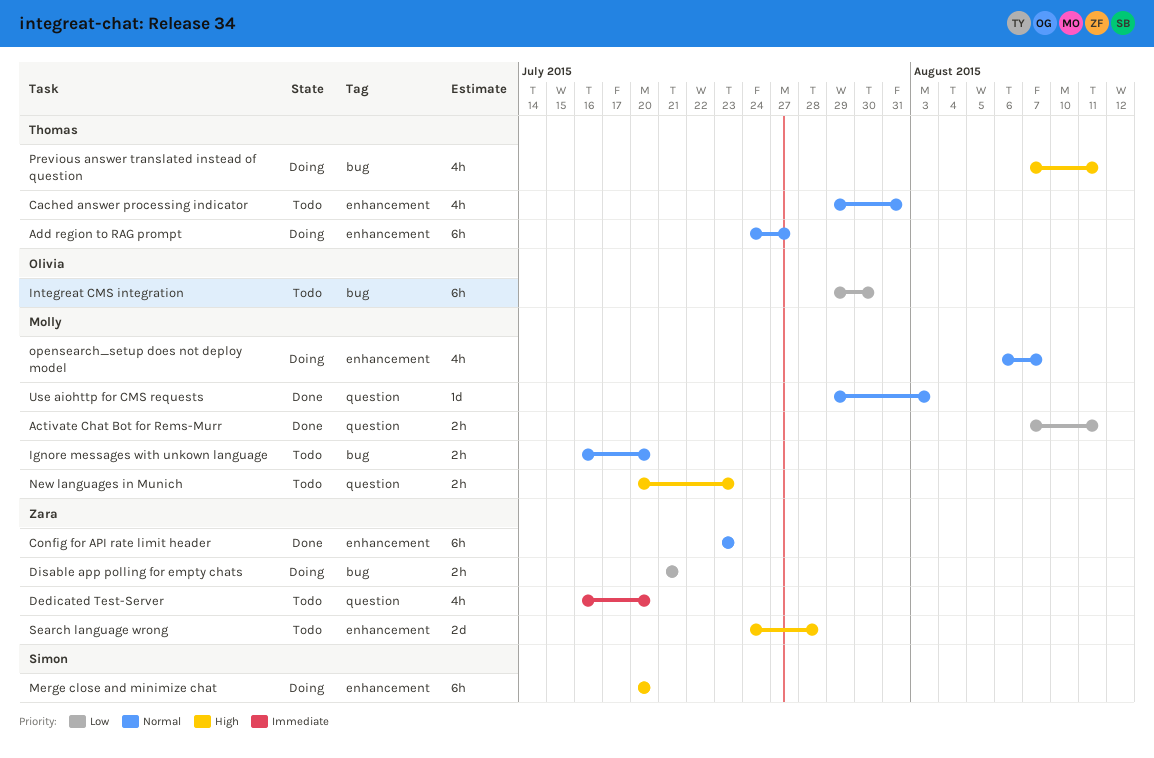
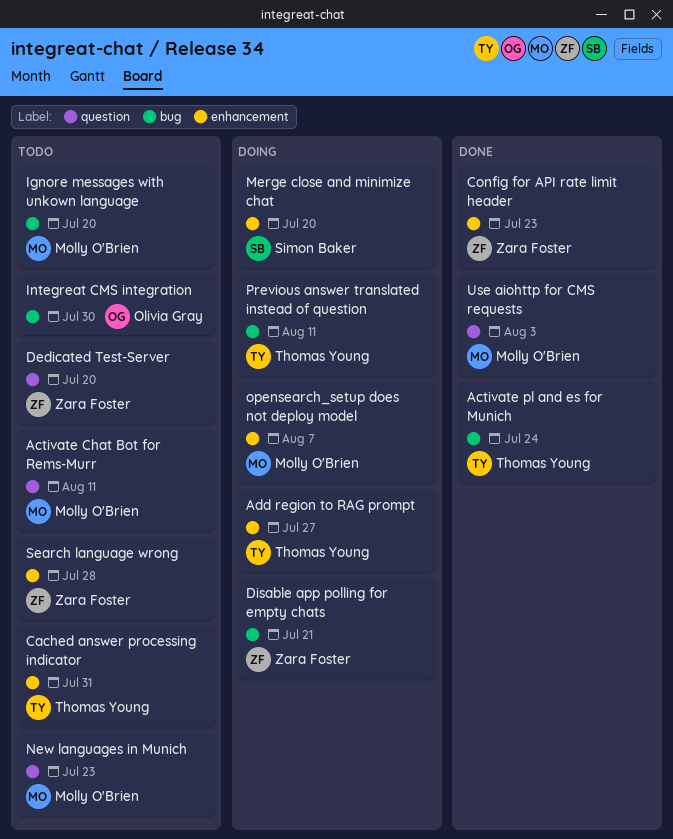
Activate Chat Bot for Rems-Murr, status: Done -> Todo
Activate pl and es for Munich: none -> present

